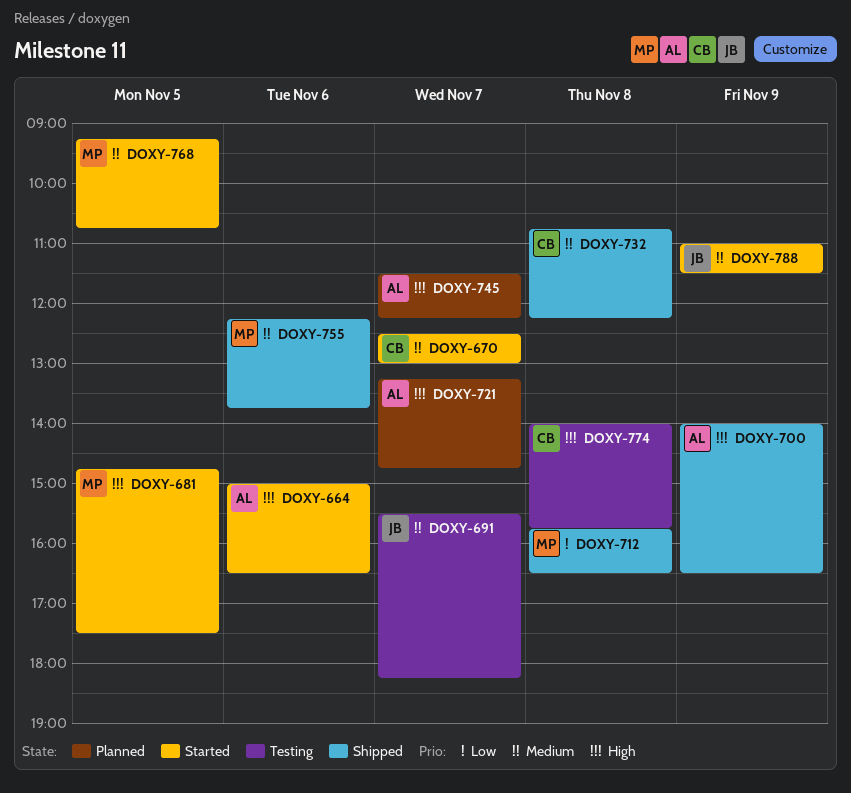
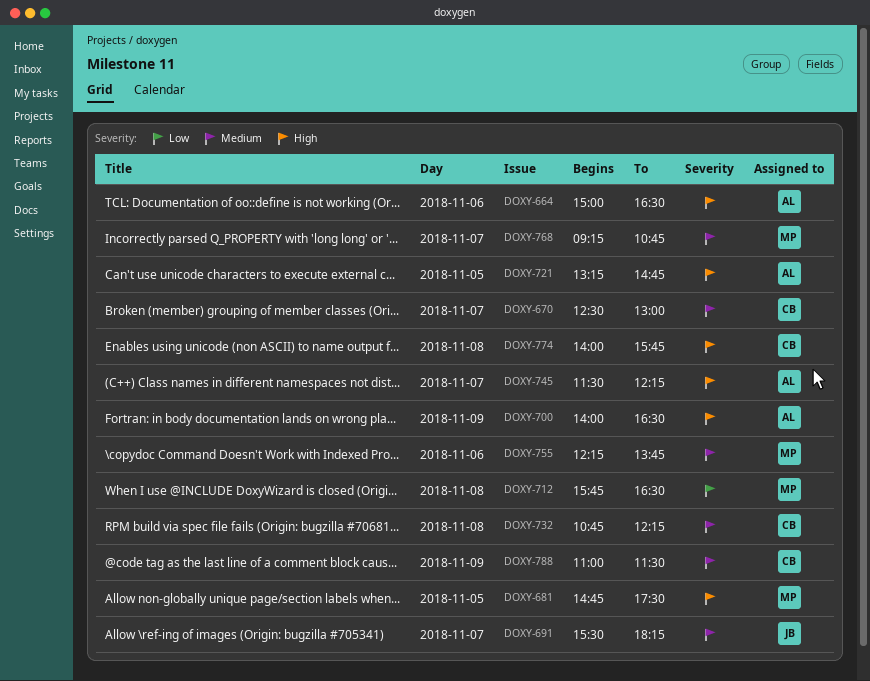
DOXY-721, day: Nov 7 -> Nov 5
DOXY-768, day: Nov 5 -> Nov 7
DOXY-788, owner: JB -> CB

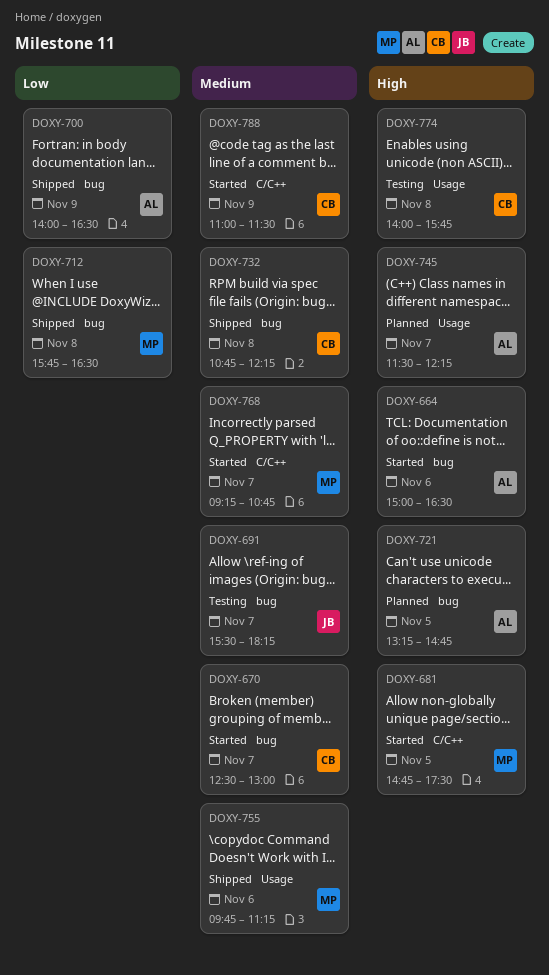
DOXY-700, priority: High -> Low
DOXY-755, begins: 12:15 -> 09:45
DOXY-755, ends: 13:45 -> 11:15

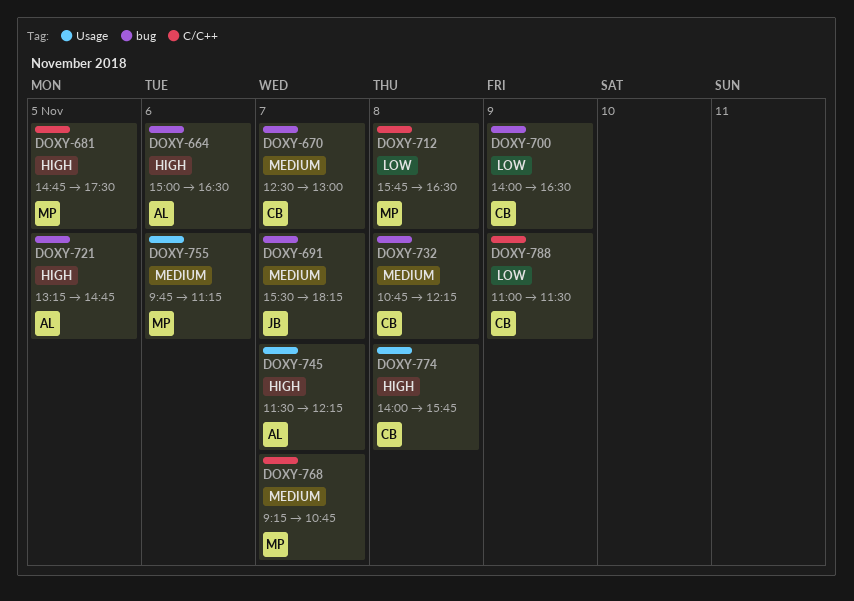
DOXY-700, owner: AL -> CB
DOXY-712, label: bug -> C/C++
DOXY-788, priority: Medium -> Low

